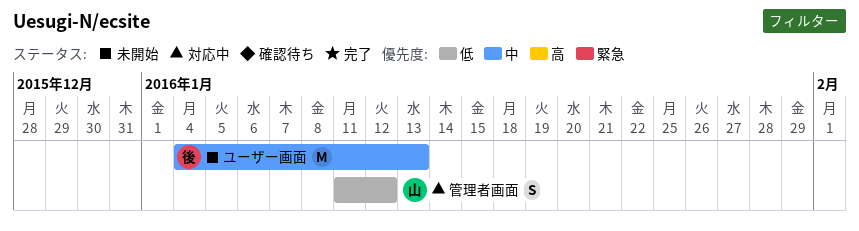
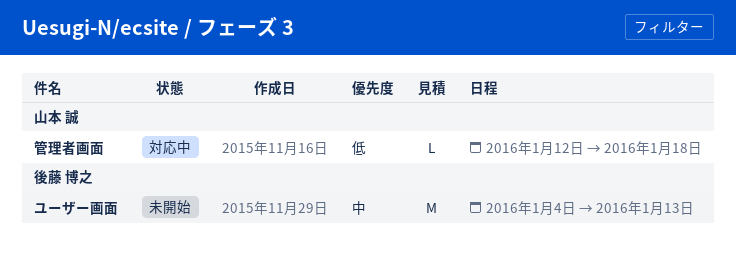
管理者画面, estimate: S -> L
管理者画面, start: Jan 11 -> Jan 12
管理者画面, due: Jan 12 -> Jan 18

